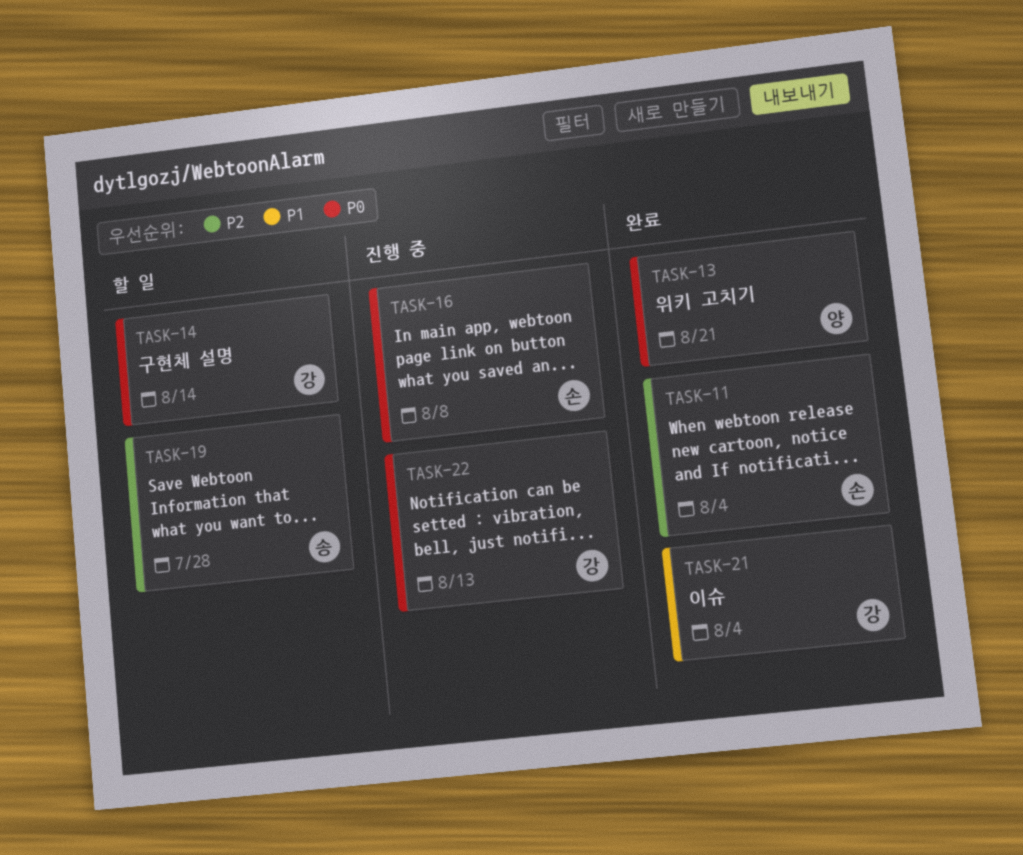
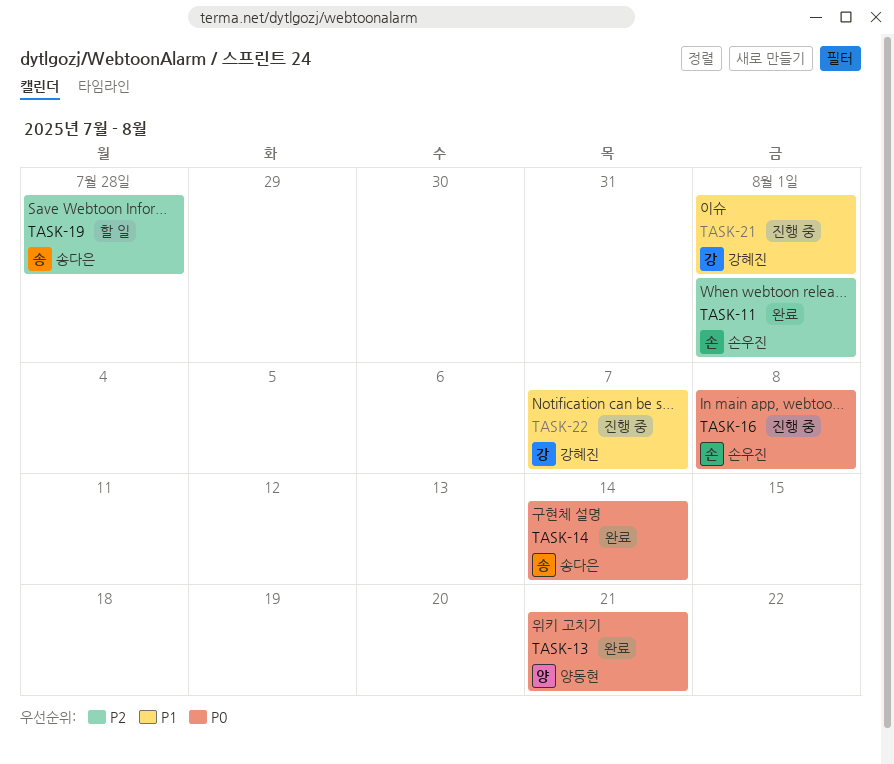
TASK-11, due: Aug 4 -> Aug 1
TASK-14, status: 할 일 -> 완료
TASK-14, owner: 강혜진 -> 송다은
TASK-21, status: 완료 -> 진행 중
TASK-21, due: Aug 4 -> Aug 1
TASK-22, priority: P0 -> P1
TASK-22, due: Aug 13 -> Aug 7

